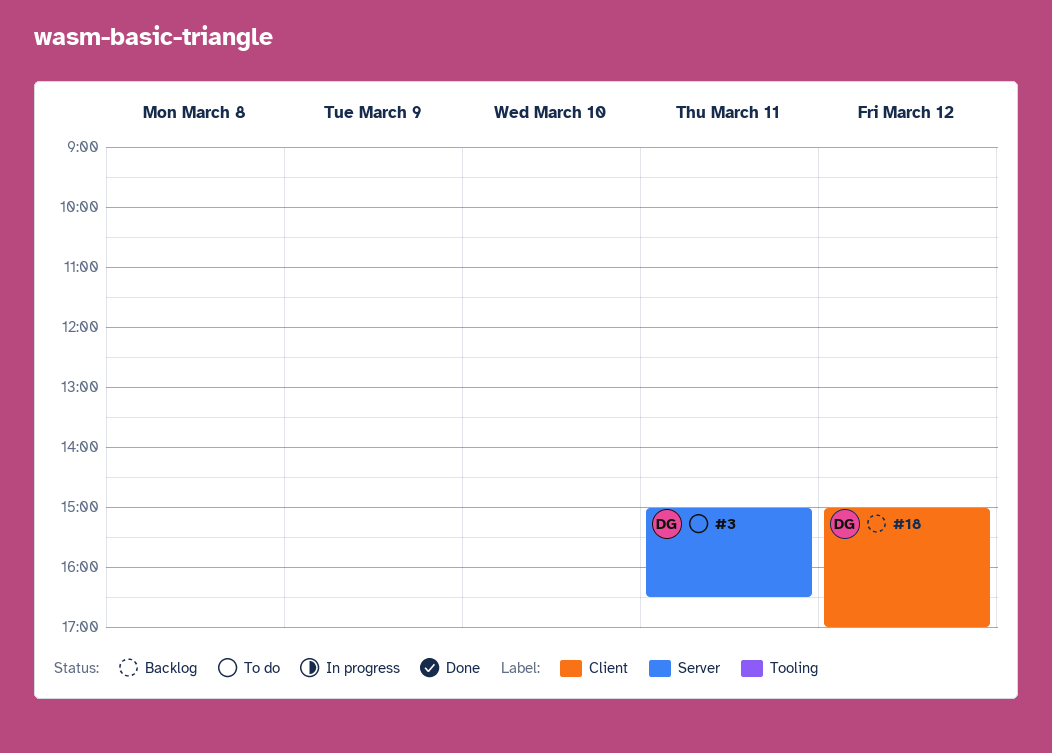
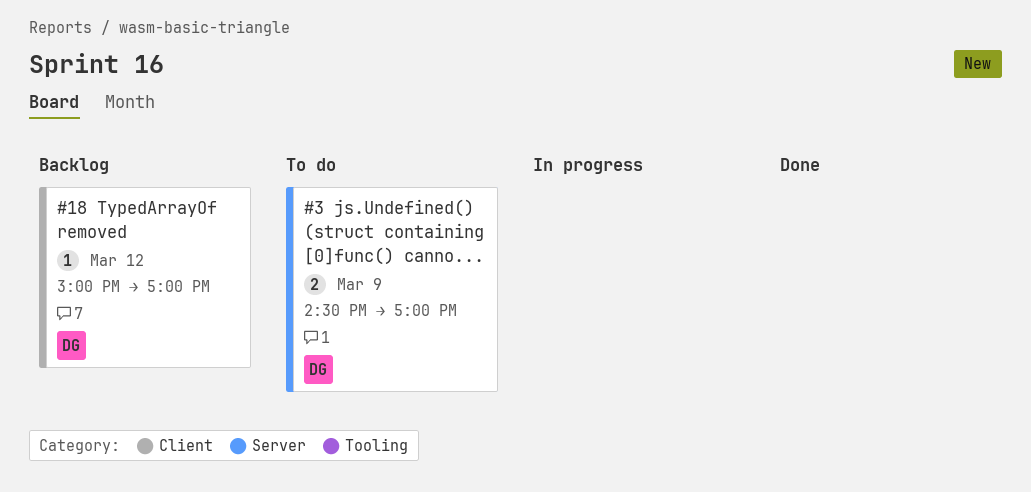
#3, day: Mar 11 -> Mar 9
#3, begins: 15:00 -> 14:30
#3, ends: 16:30 -> 17:00

